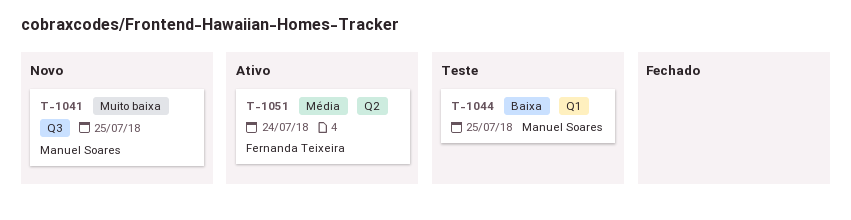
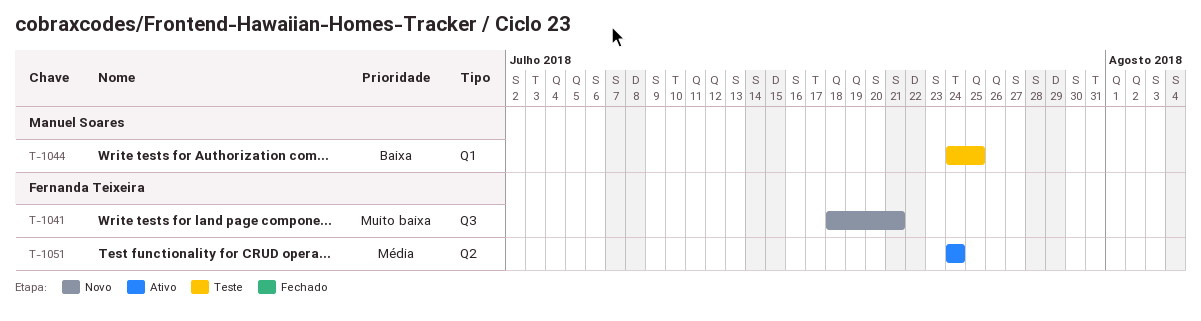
T-1041, owner: Manuel Soares -> Fernanda Teixeira
T-1041, due: Jul 25 -> Jul 21

